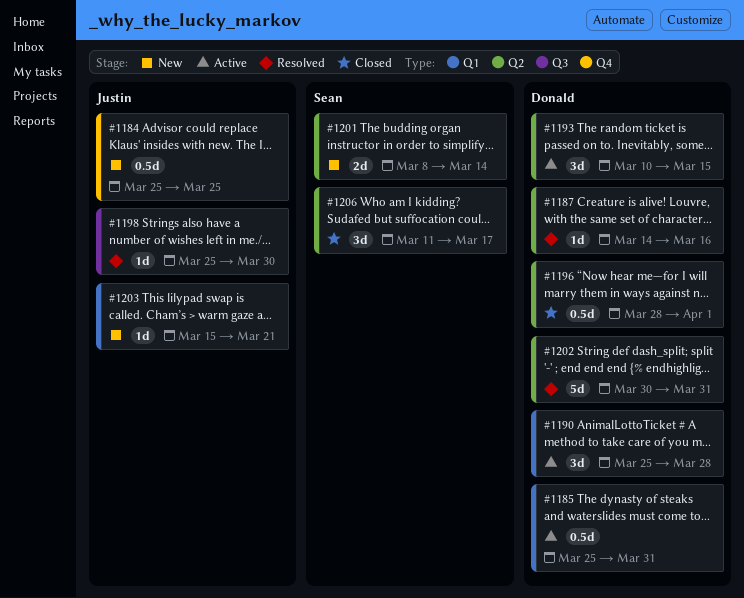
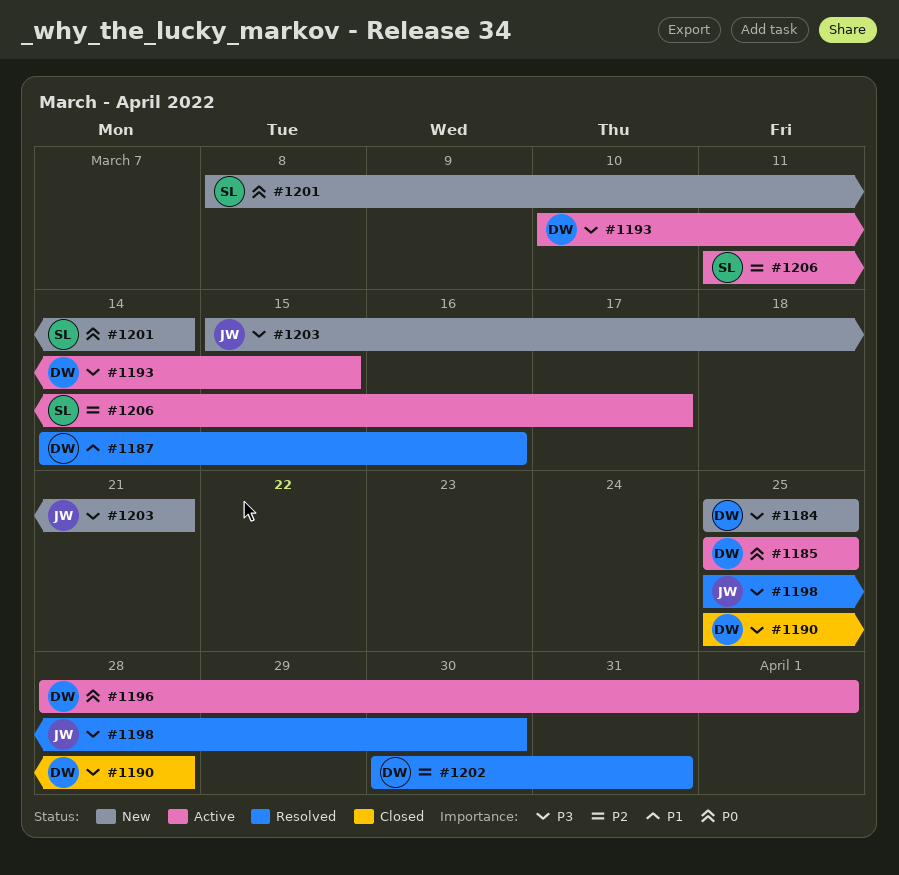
#1184, owner: Justin -> Donald
#1185, due: Mar 31 -> Mar 25
#1190, status: Active -> Closed
#1196, status: Closed -> Active
#1206, status: Closed -> Active

